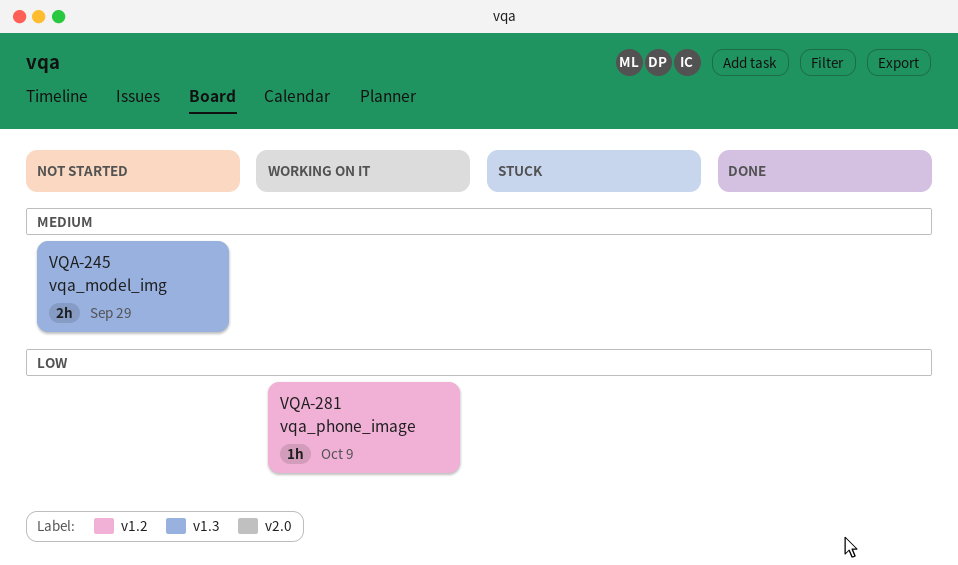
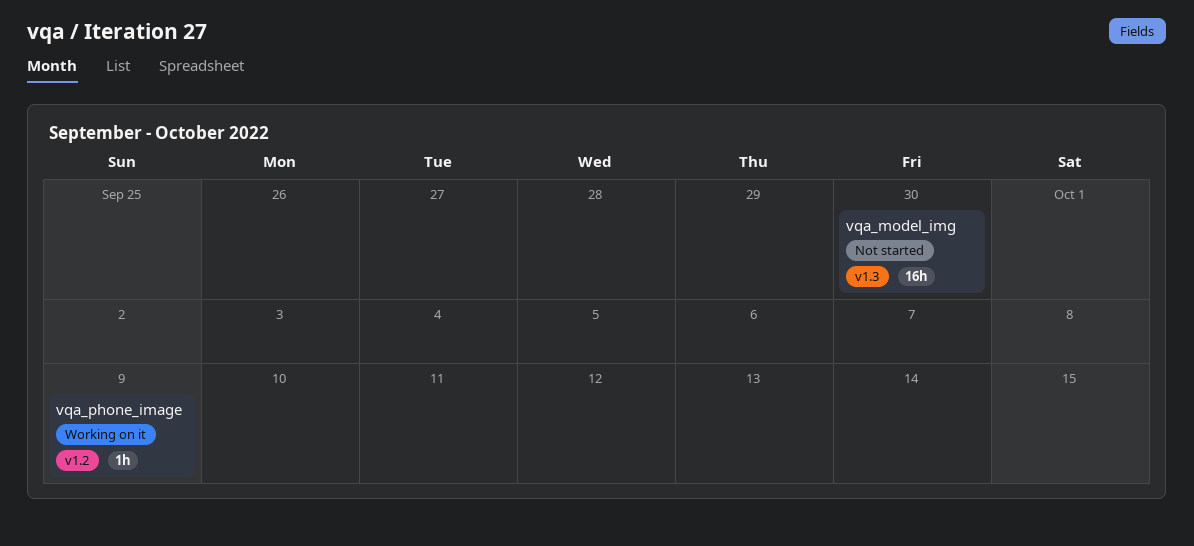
vqa_model_img, estimate: 2h -> 16h
vqa_model_img, due: Sep 29 -> Sep 30

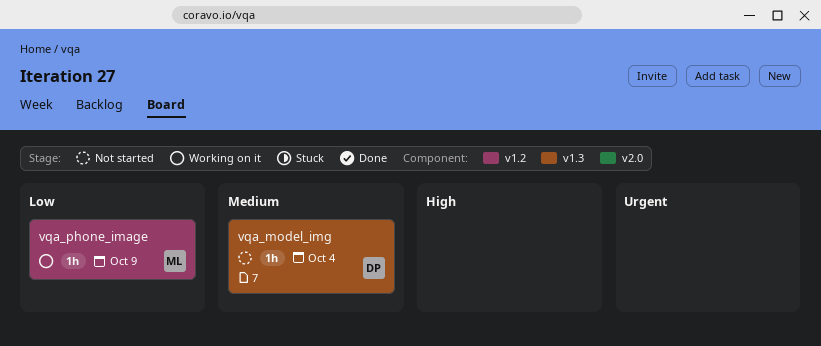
vqa_model_img, estimate: 16h -> 1h
vqa_model_img, due: Sep 30 -> Oct 4

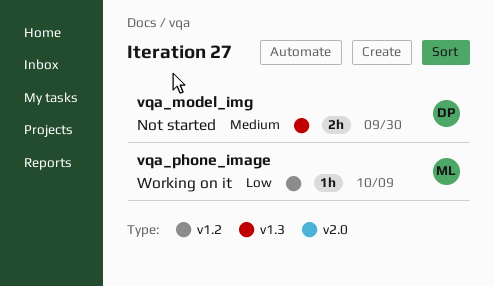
vqa_model_img, estimate: 1h -> 2h
vqa_model_img, due: Oct 4 -> Sep 30

